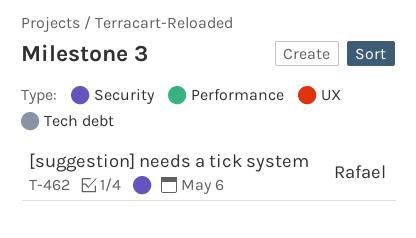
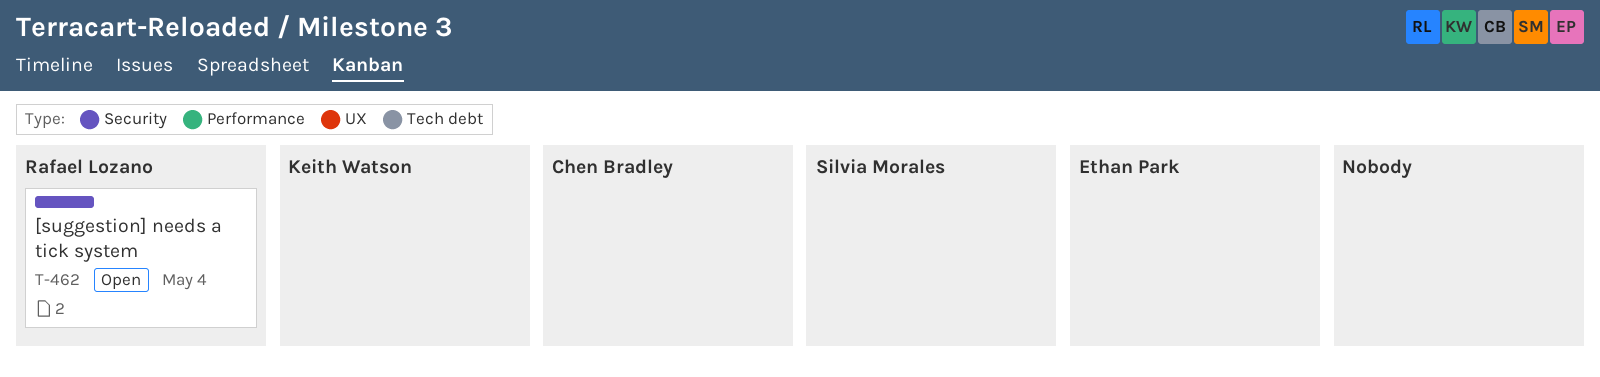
T-462, due: May 6 -> May 4

